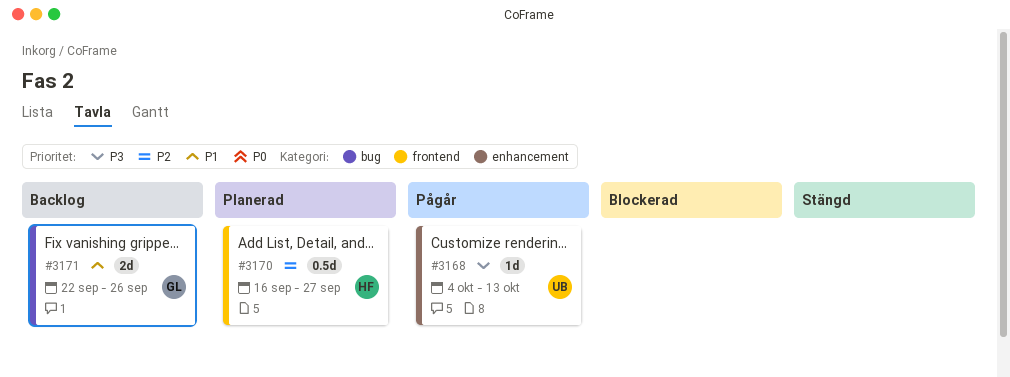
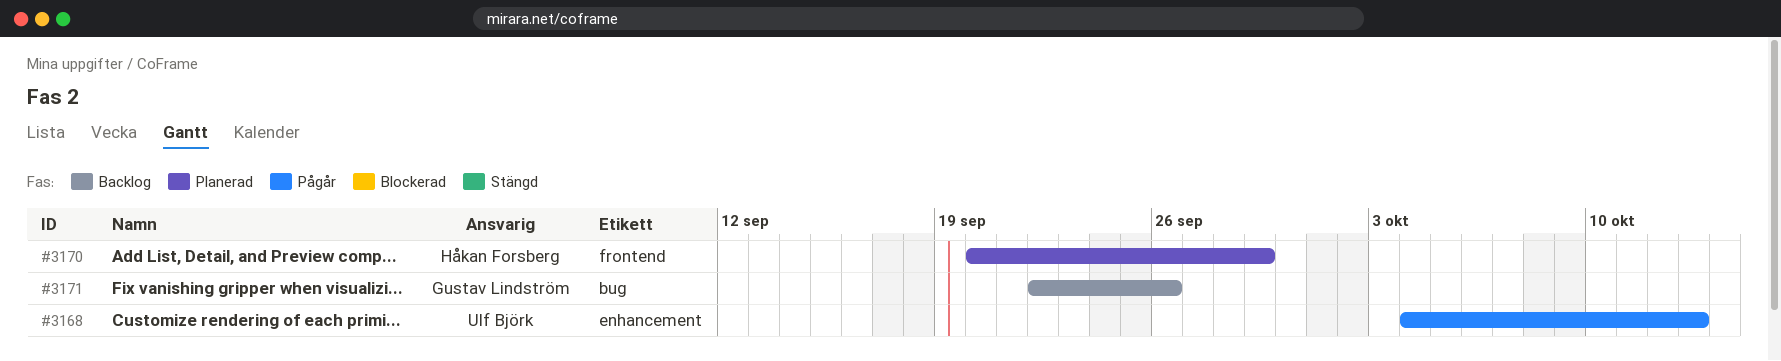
#3170, start: Sep 16 -> Sep 20
#3170, due: Sep 27 -> Sep 29

